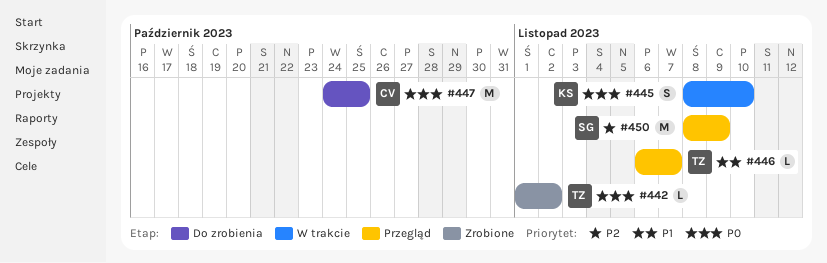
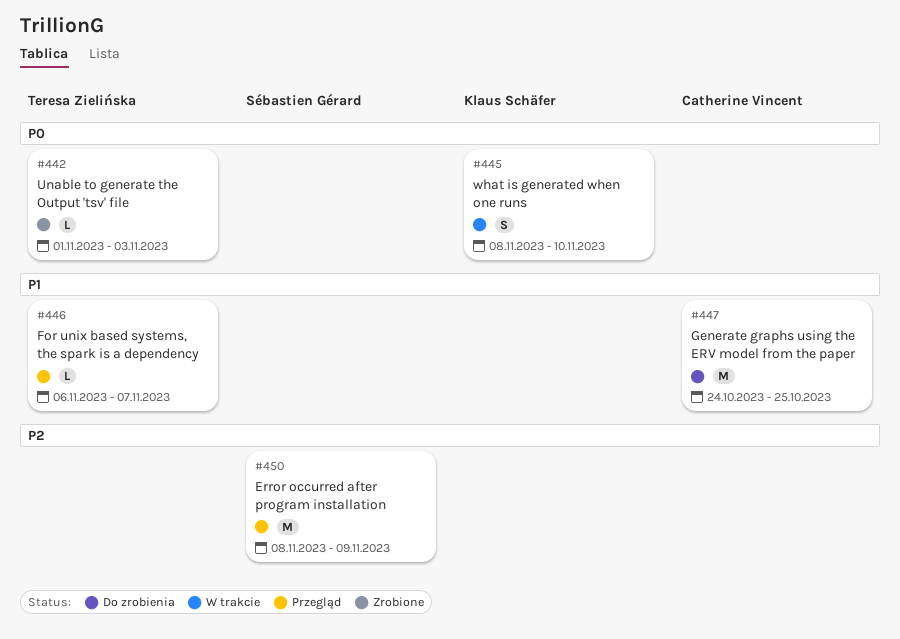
#442, due: Nov 2 -> Nov 3
#447, priority: P0 -> P1

